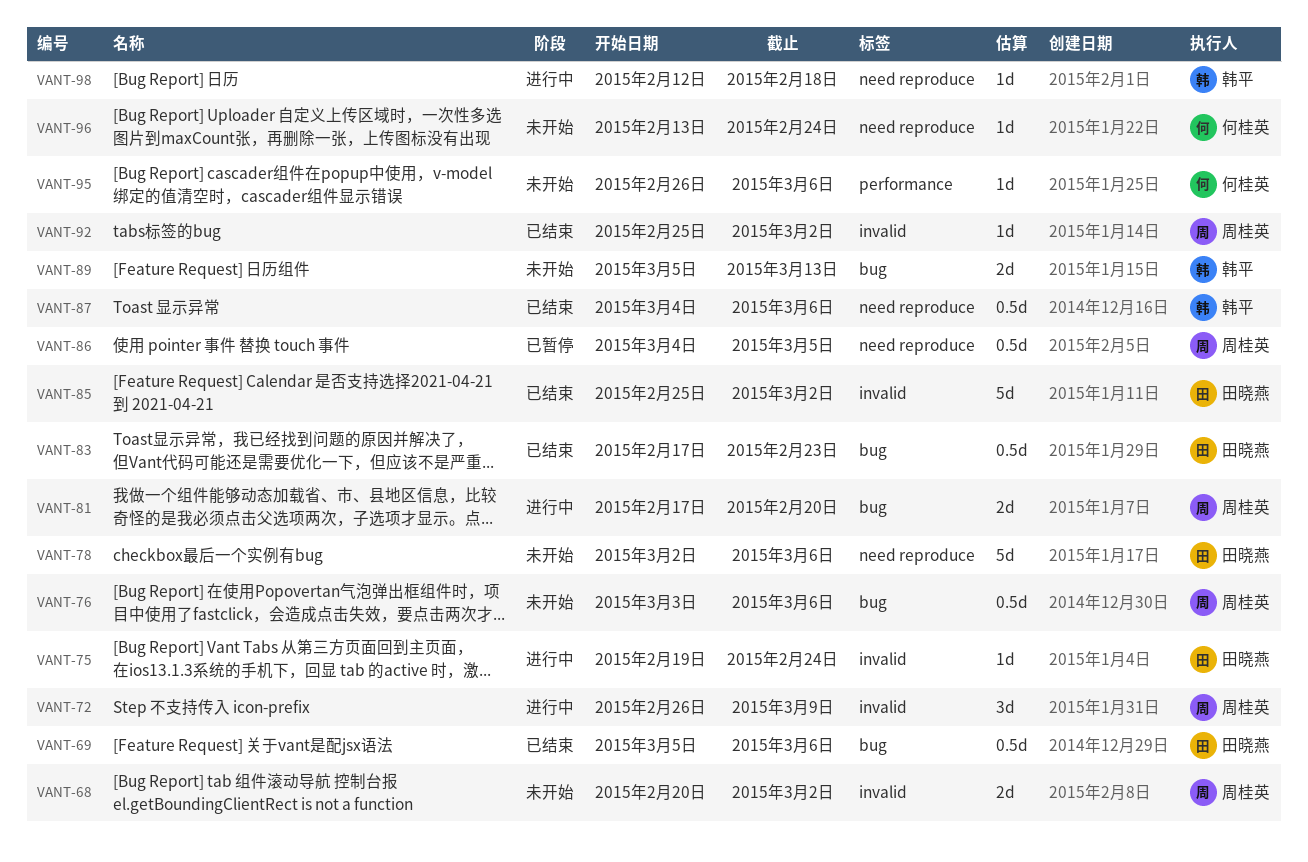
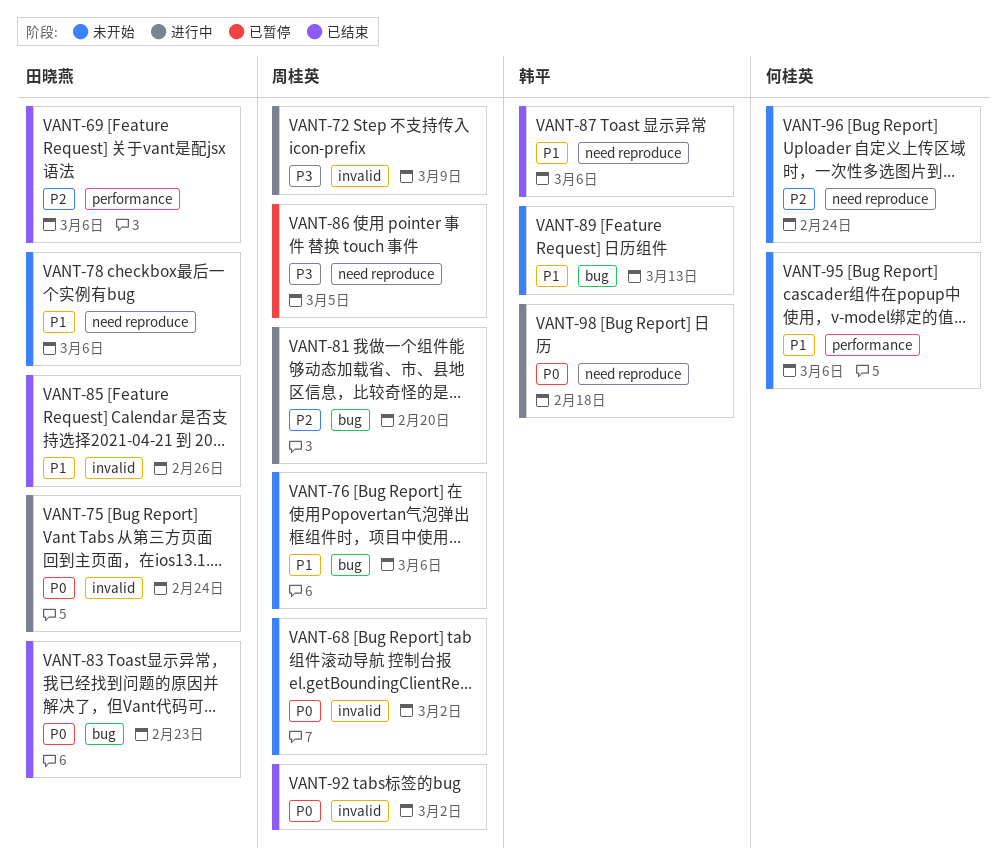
VANT-69, label: bug -> performance
VANT-85, due: Mar 2 -> Feb 26

